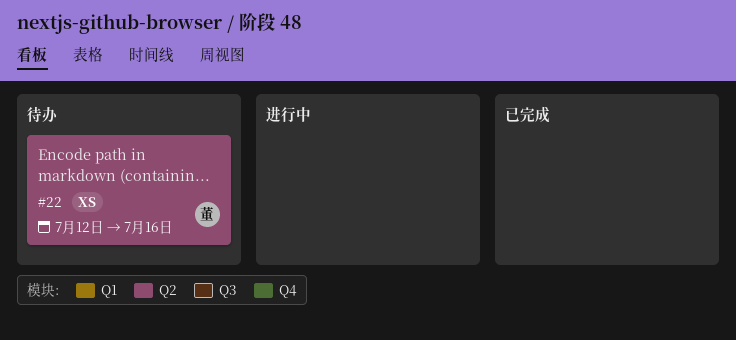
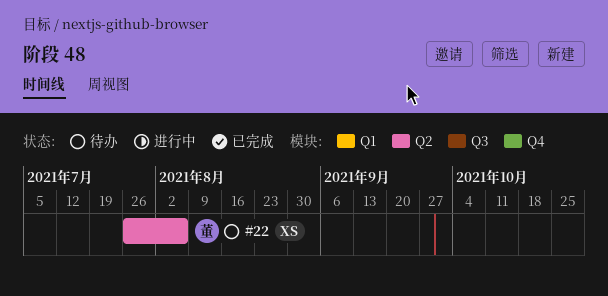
#22, start: Jul 12 -> Jul 26
#22, due: Jul 16 -> Aug 6

